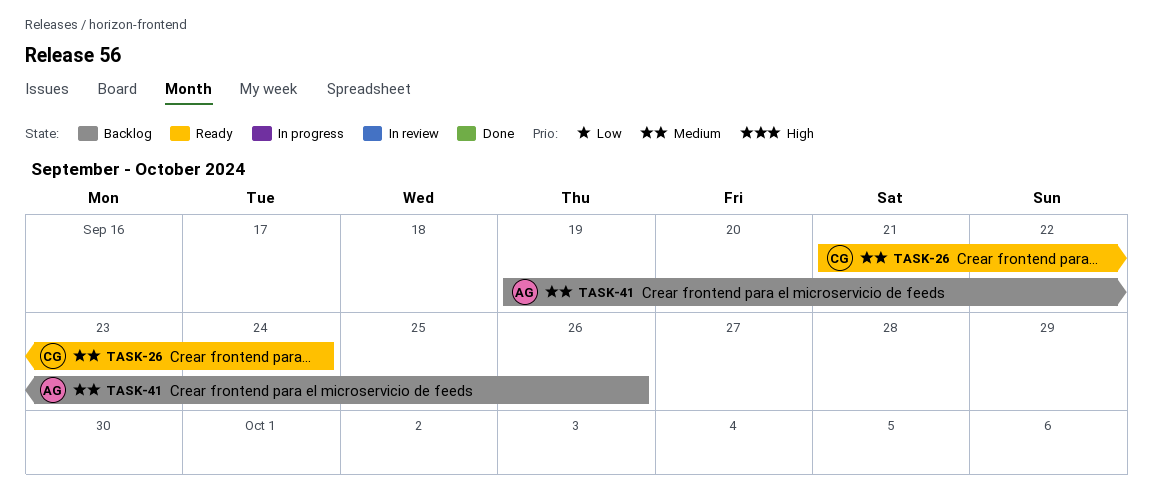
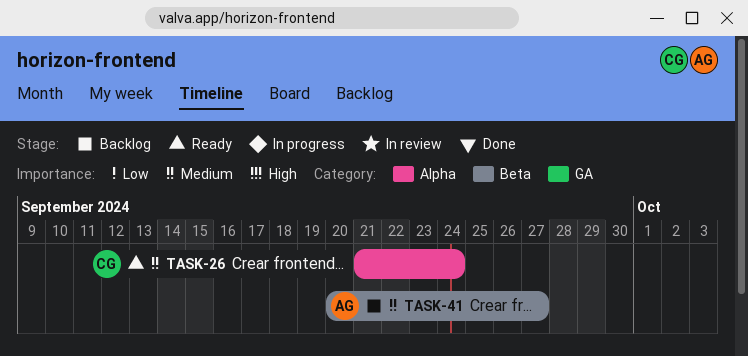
TASK-41, start: Sep 19 -> Sep 20
TASK-41, due: Sep 26 -> Sep 27

